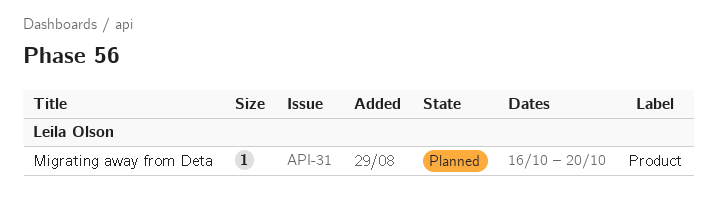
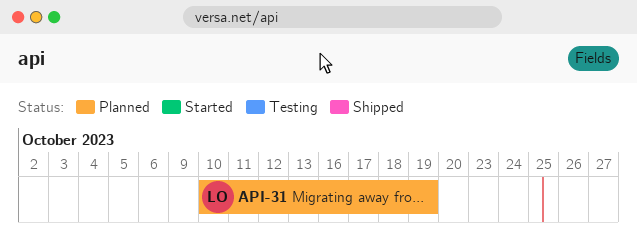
API-31, start: Oct 16 -> Oct 10
API-31, due: Oct 20 -> Oct 19

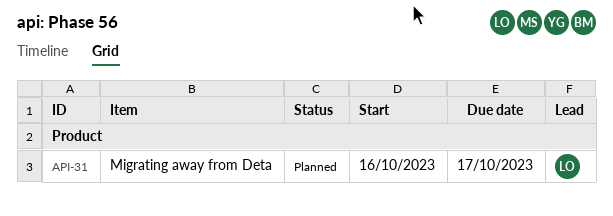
API-31, start: Oct 10 -> Oct 16
API-31, due: Oct 19 -> Oct 17

